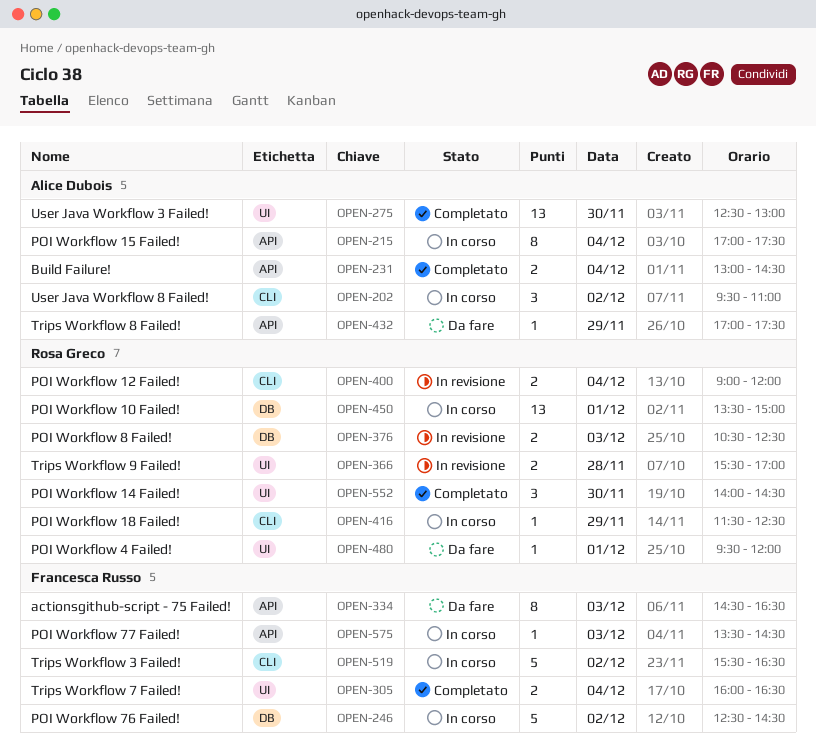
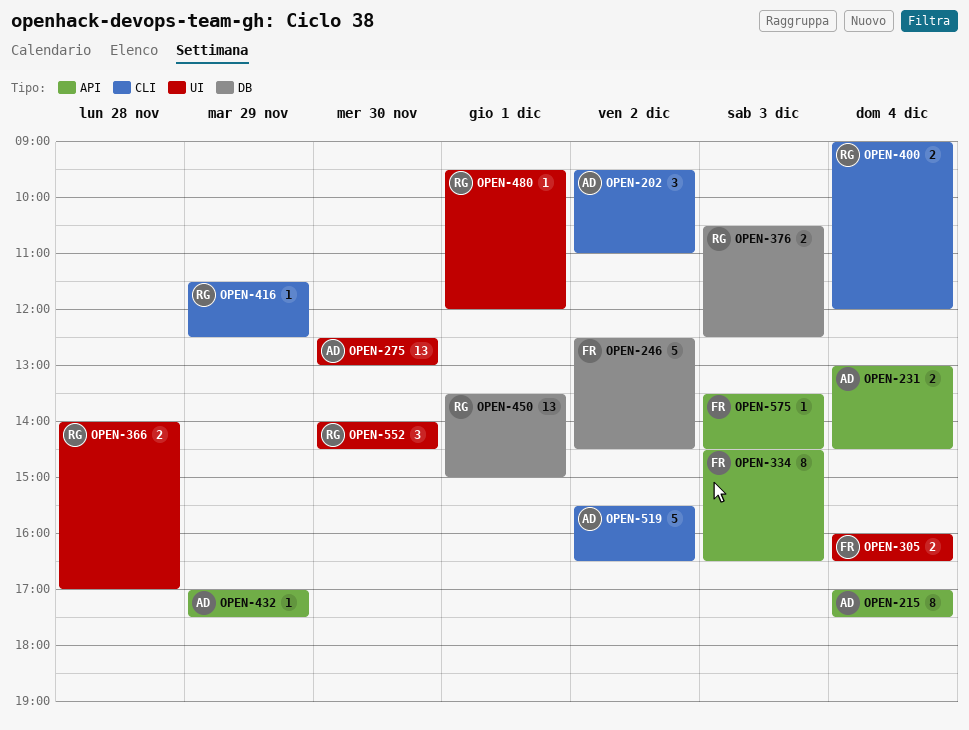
OPEN-366, begins: 15:30 -> 14:00
OPEN-519, owner: Francesca Russo -> Alice Dubois

